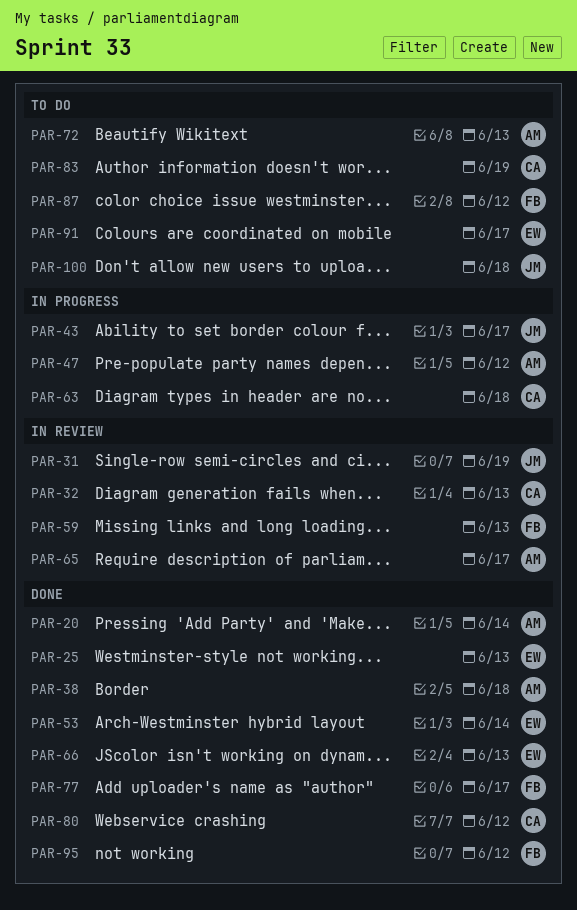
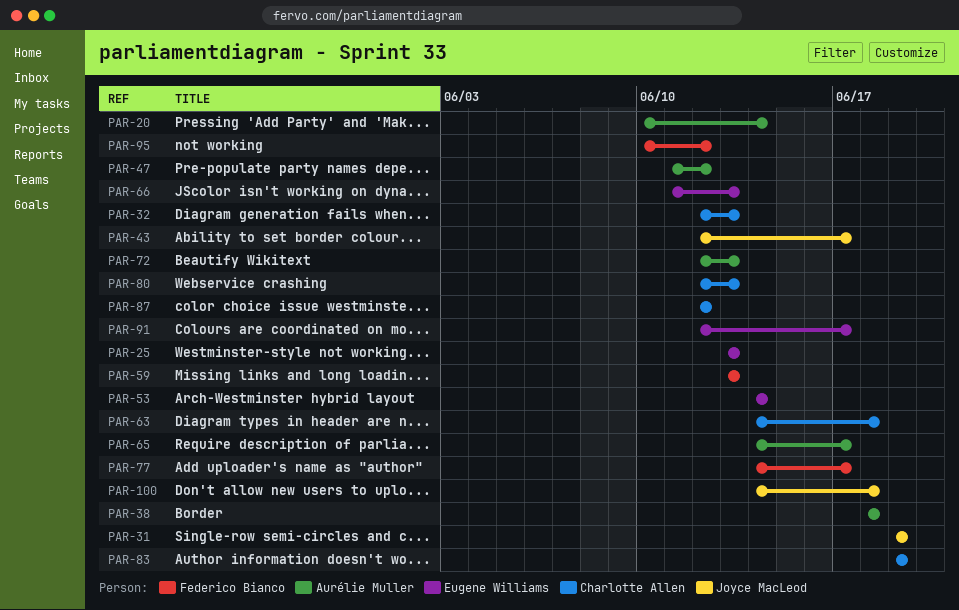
PAR-80, due: Jun 12 -> Jun 13
PAR-87, owner: Federico Bianco -> Charlotte Allen

